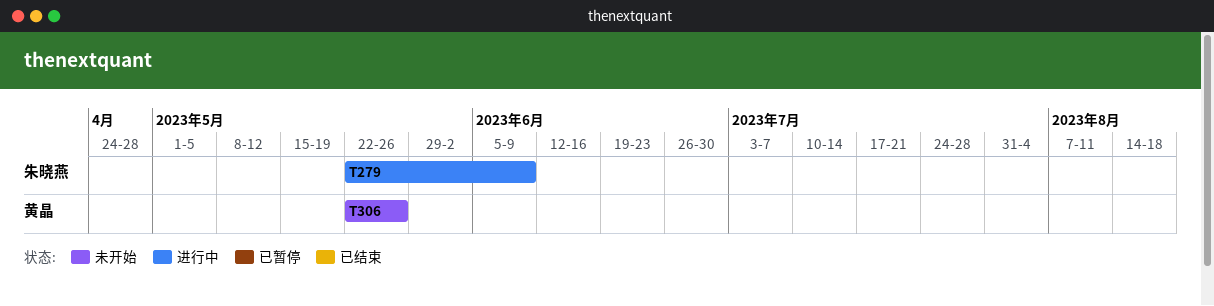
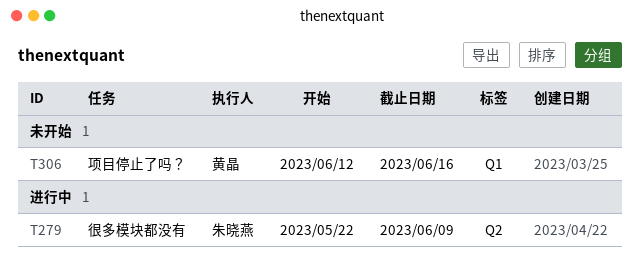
T306, start: May 22 -> Jun 12
T306, due: May 26 -> Jun 16

